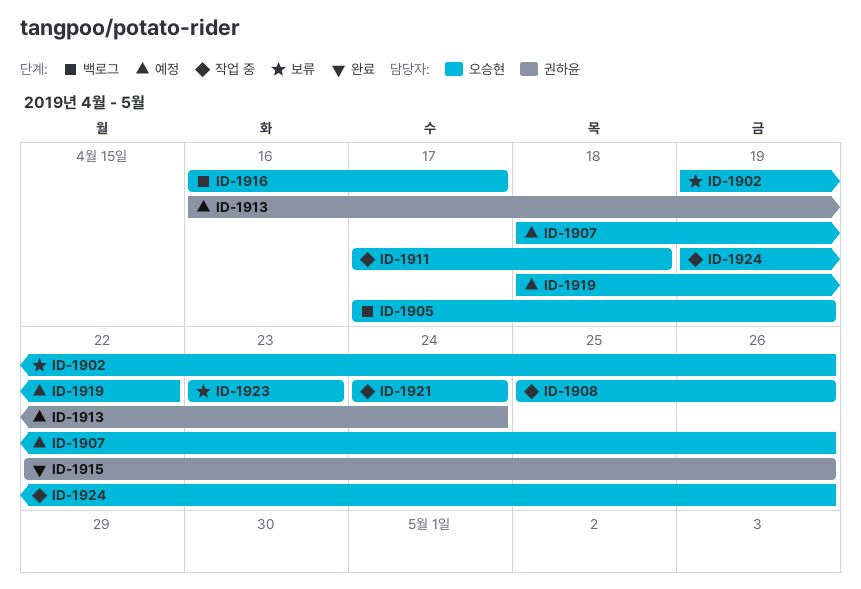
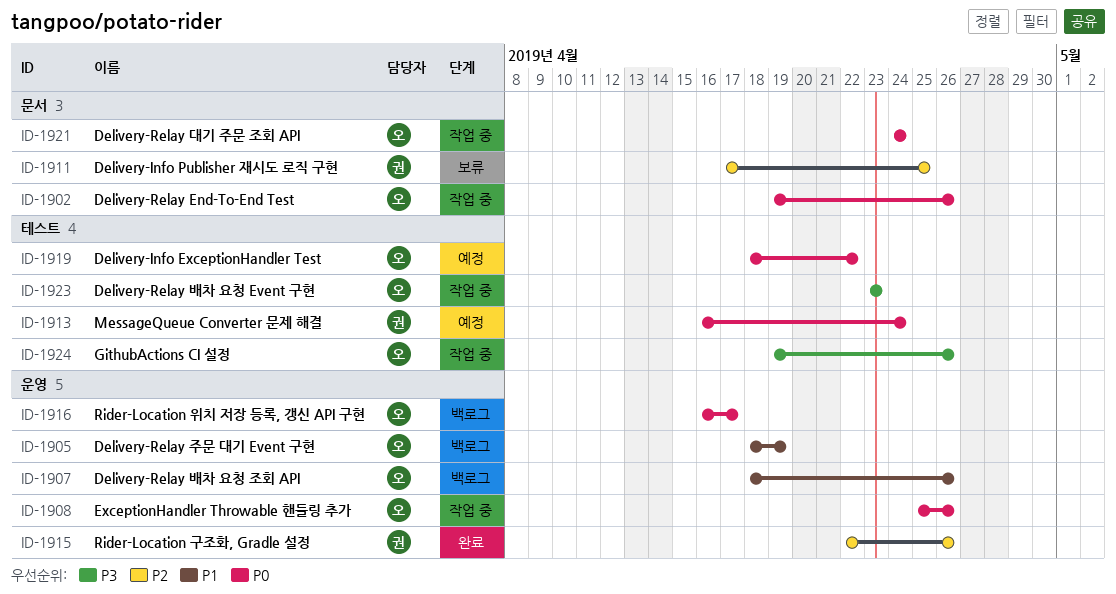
ID-1902, status: 보류 -> 작업 중
ID-1905, start: Apr 17 -> Apr 18
ID-1907, status: 예정 -> 백로그
ID-1911, status: 작업 중 -> 보류
ID-1911, owner: 오승현 -> 권하윤
ID-1911, due: Apr 18 -> Apr 25
ID-1923, status: 보류 -> 작업 중

